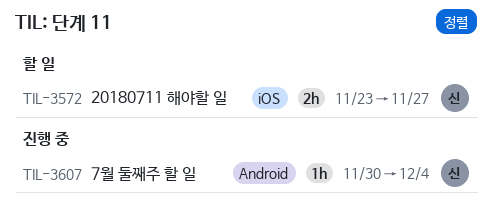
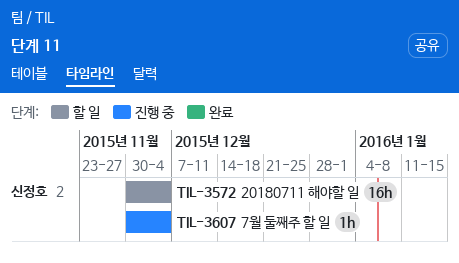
TIL-3572, estimate: 2h -> 16h
TIL-3572, start: Nov 23 -> Nov 30
TIL-3572, due: Nov 27 -> Dec 4

